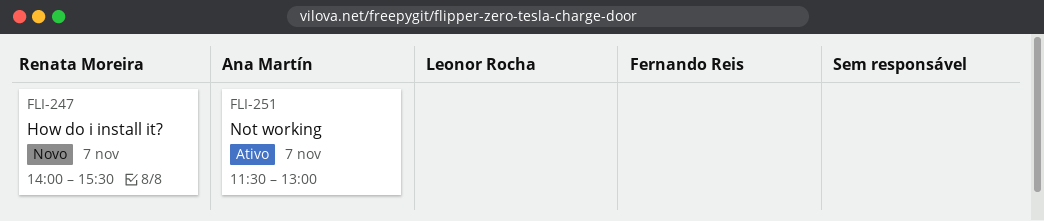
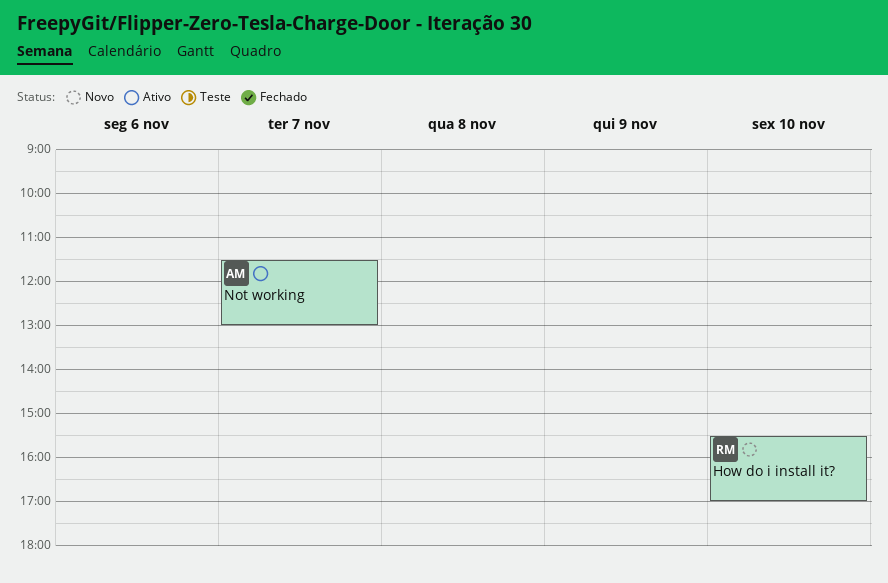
How do i install it?, day: Nov 7 -> Nov 10
How do i install it?, begins: 14:00 -> 15:30
How do i install it?, ends: 15:30 -> 17:00

